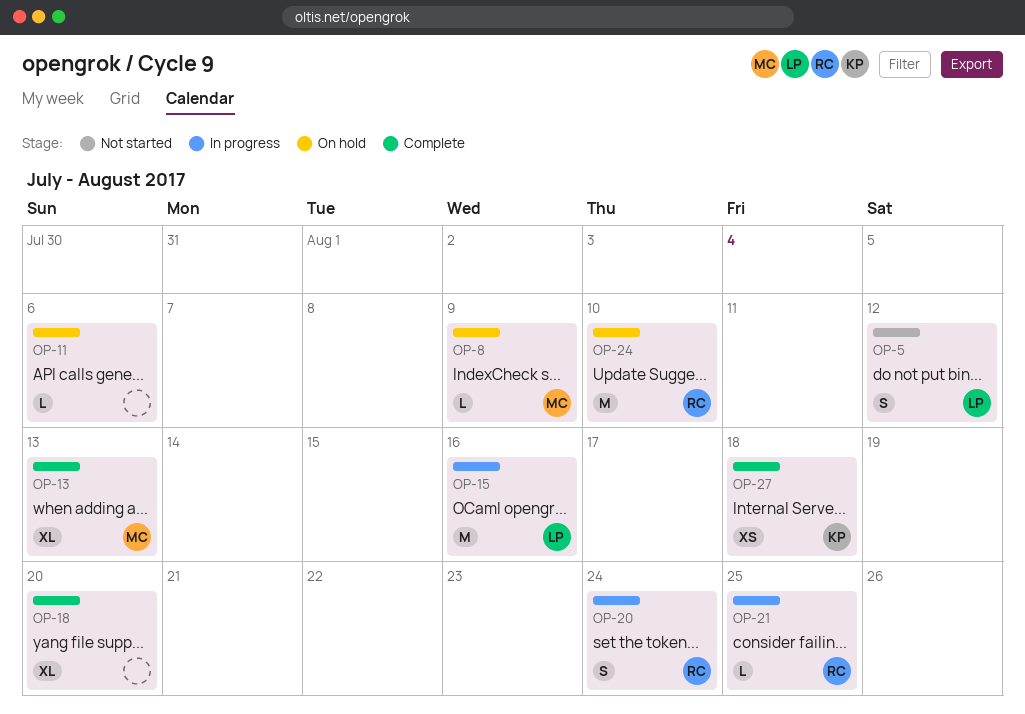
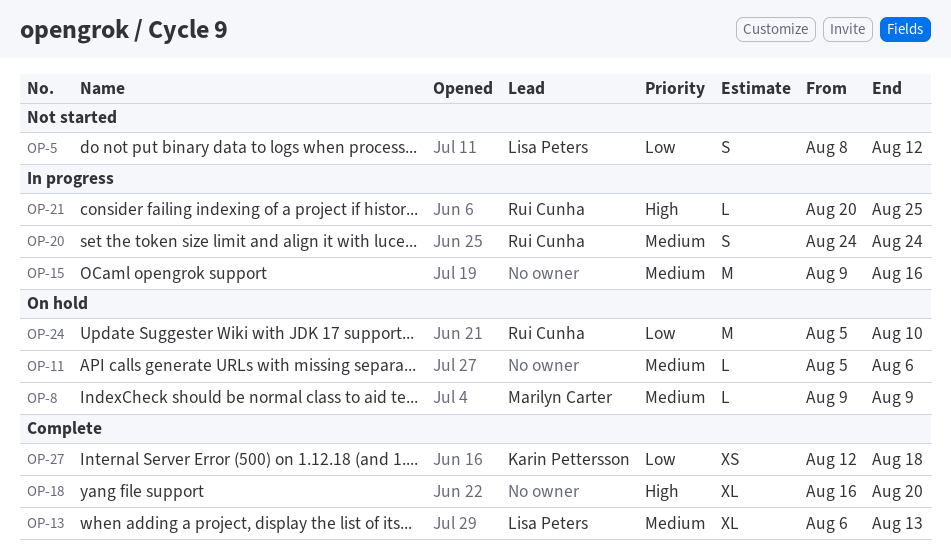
OP-13, owner: Marilyn Carter -> Lisa Peters
OP-15, owner: Lisa Peters -> none

